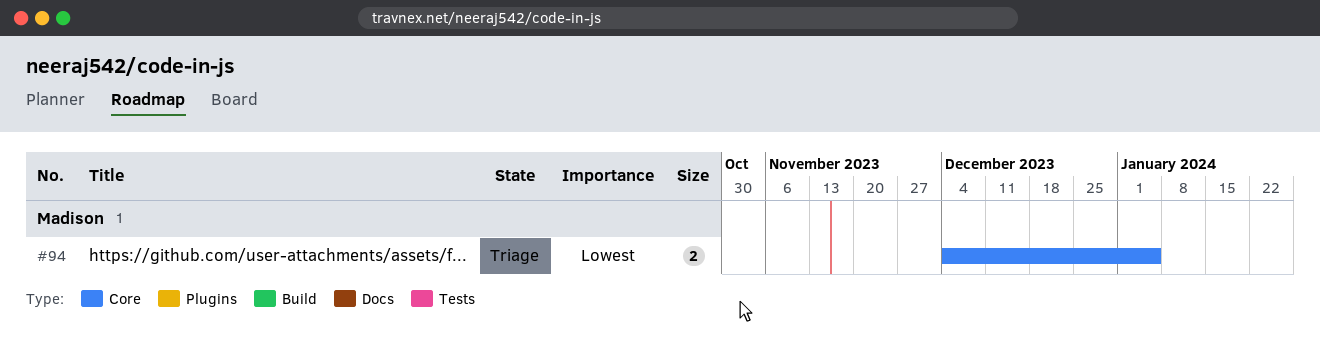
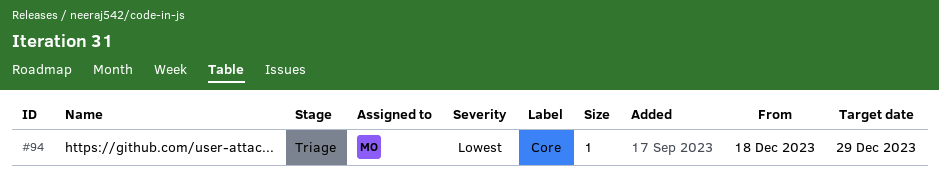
#94, estimate: 2 -> 1
#94, start: Dec 4 -> Dec 18
#94, due: Jan 5 -> Dec 29

